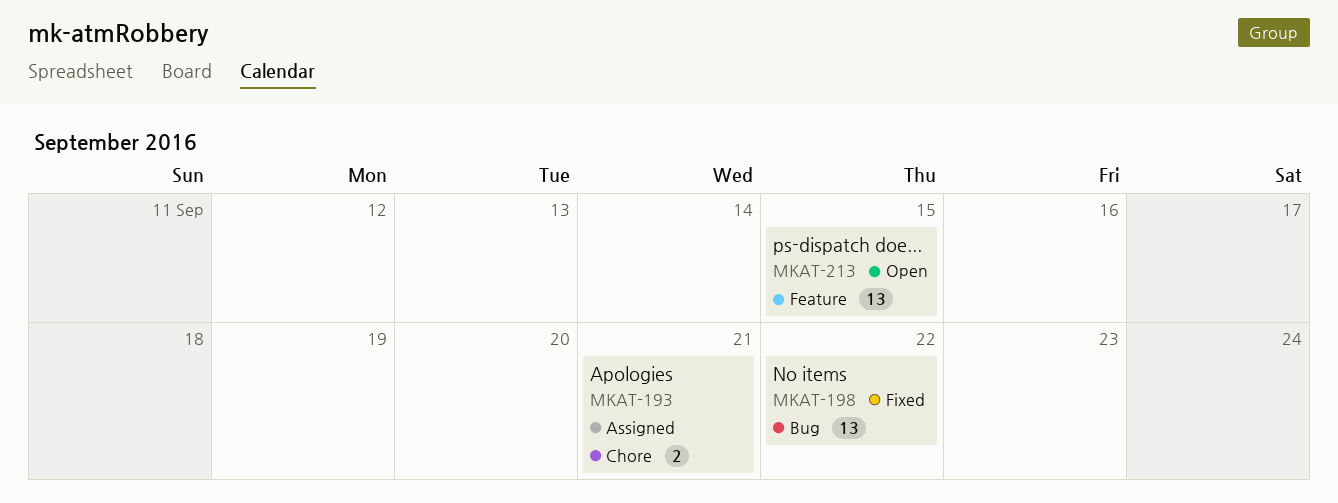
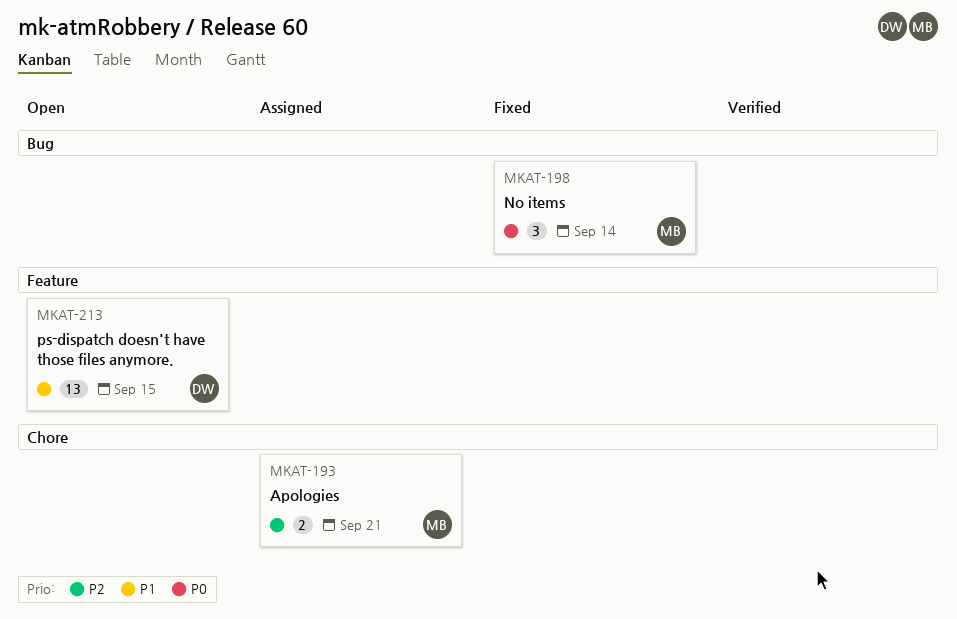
MKAT-198, estimate: 13 -> 3
MKAT-198, due: Sep 22 -> Sep 14

